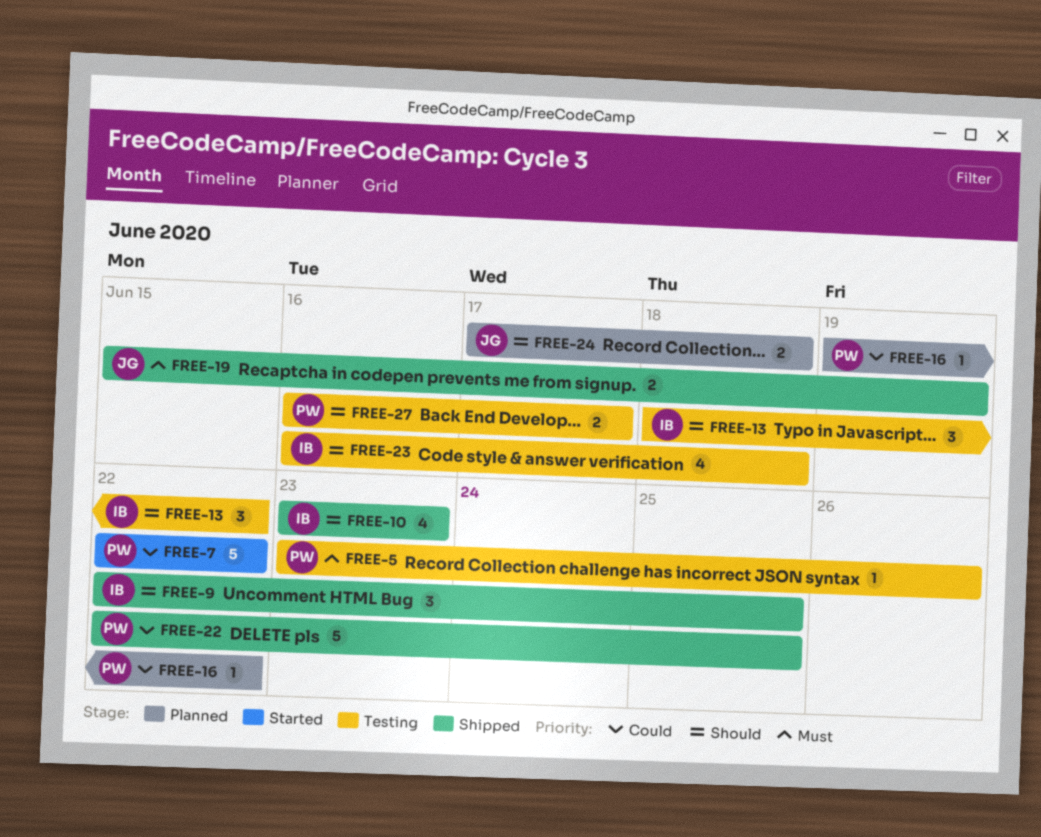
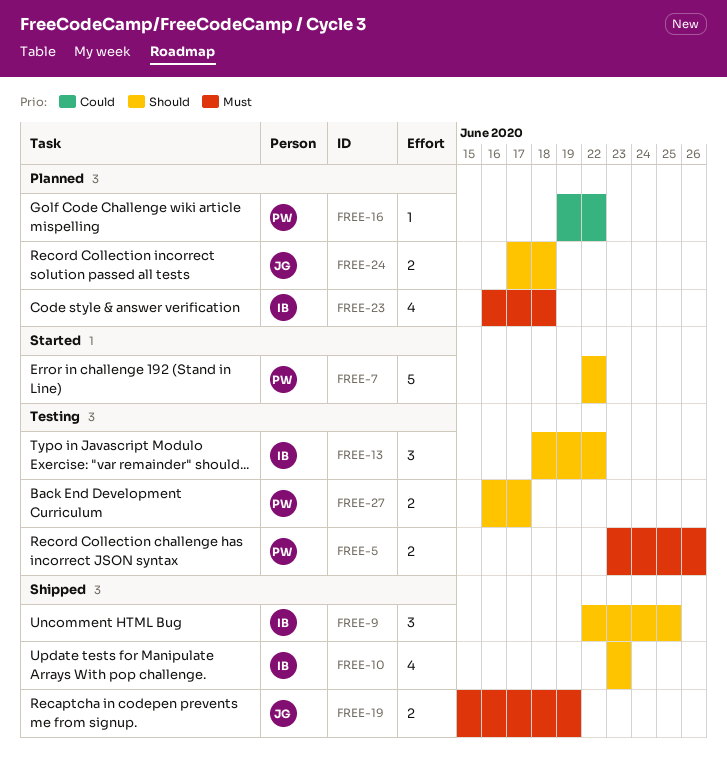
FREE-5, estimate: 1 -> 2
FREE-7, priority: Could -> Should
FREE-22: present -> none
FREE-23, status: Testing -> Planned
FREE-23, priority: Should -> Must

